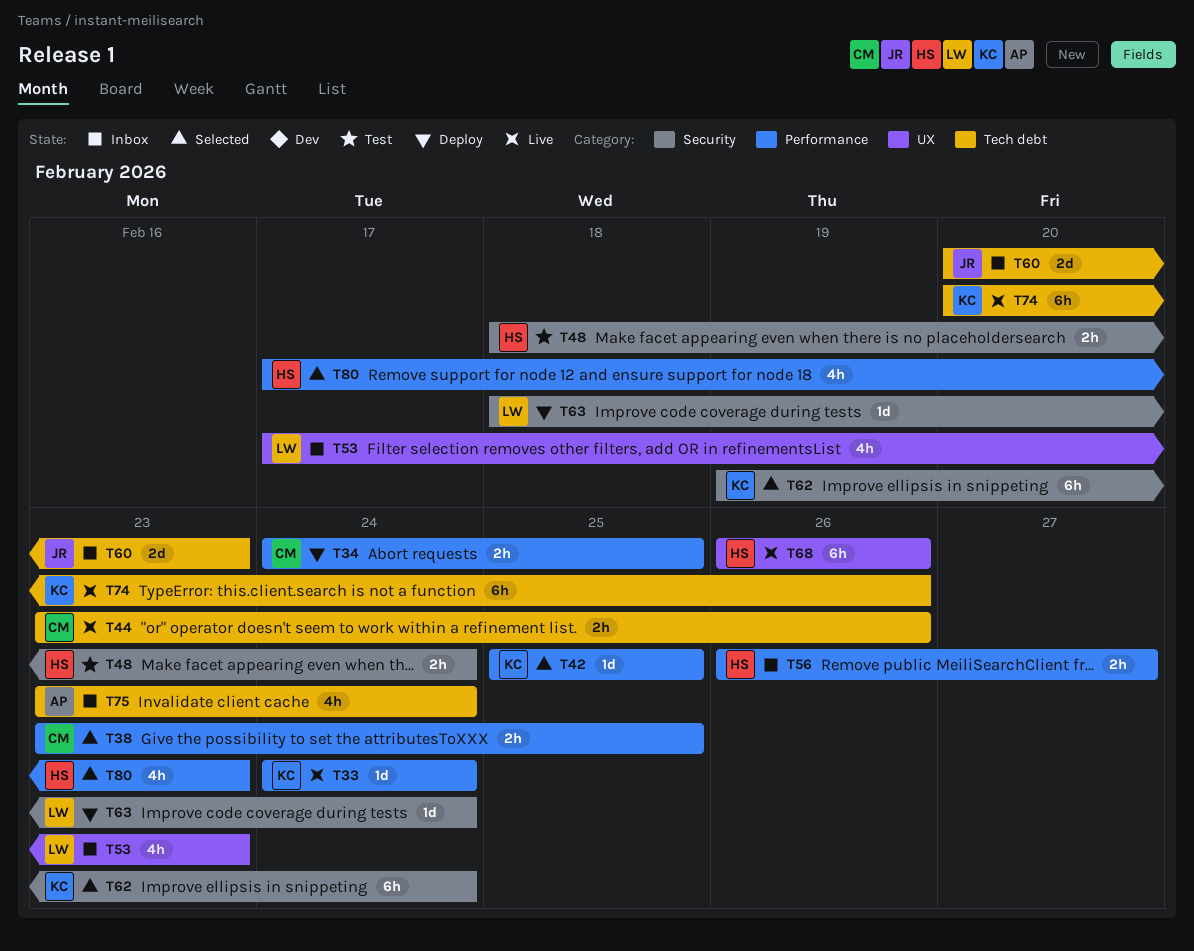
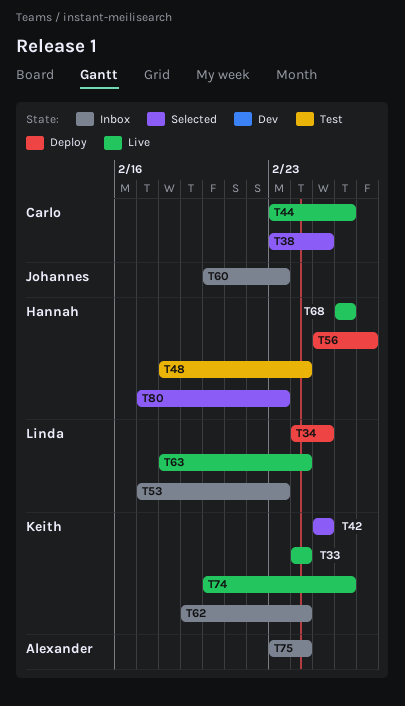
T34, owner: Carlo -> Linda
T56, status: Inbox -> Deploy
T56, start: Feb 26 -> Feb 25
T62, status: Selected -> Inbox
T63, status: Deploy -> Live

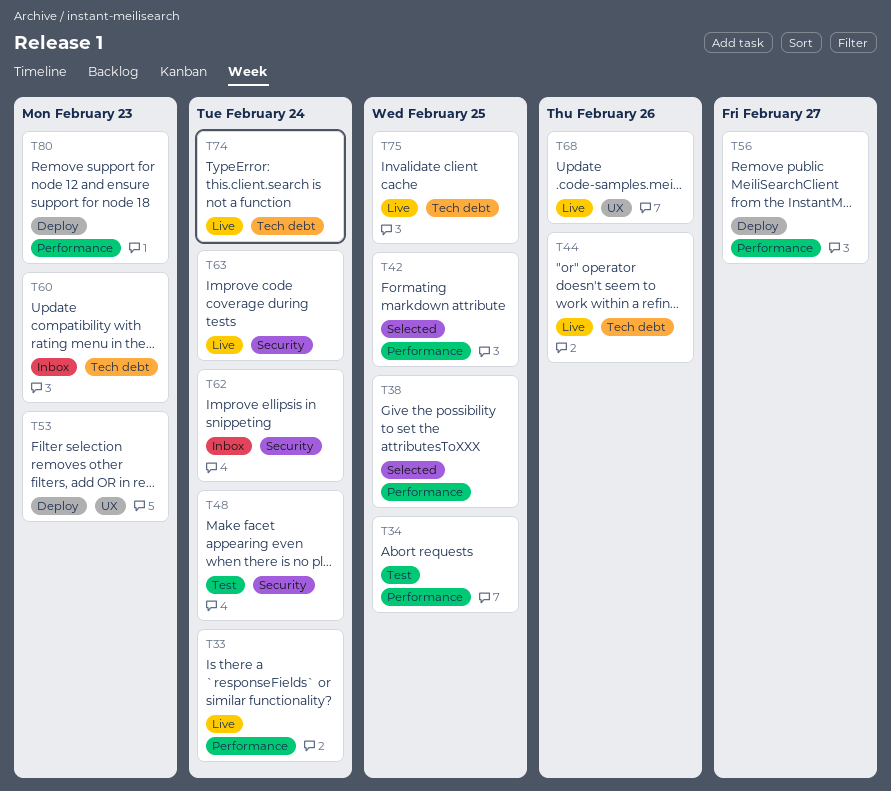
T34, status: Deploy -> Test
T53, status: Inbox -> Deploy
T74, due: Feb 26 -> Feb 24
T75, status: Inbox -> Live
T75, due: Feb 24 -> Feb 25
T80, status: Selected -> Deploy

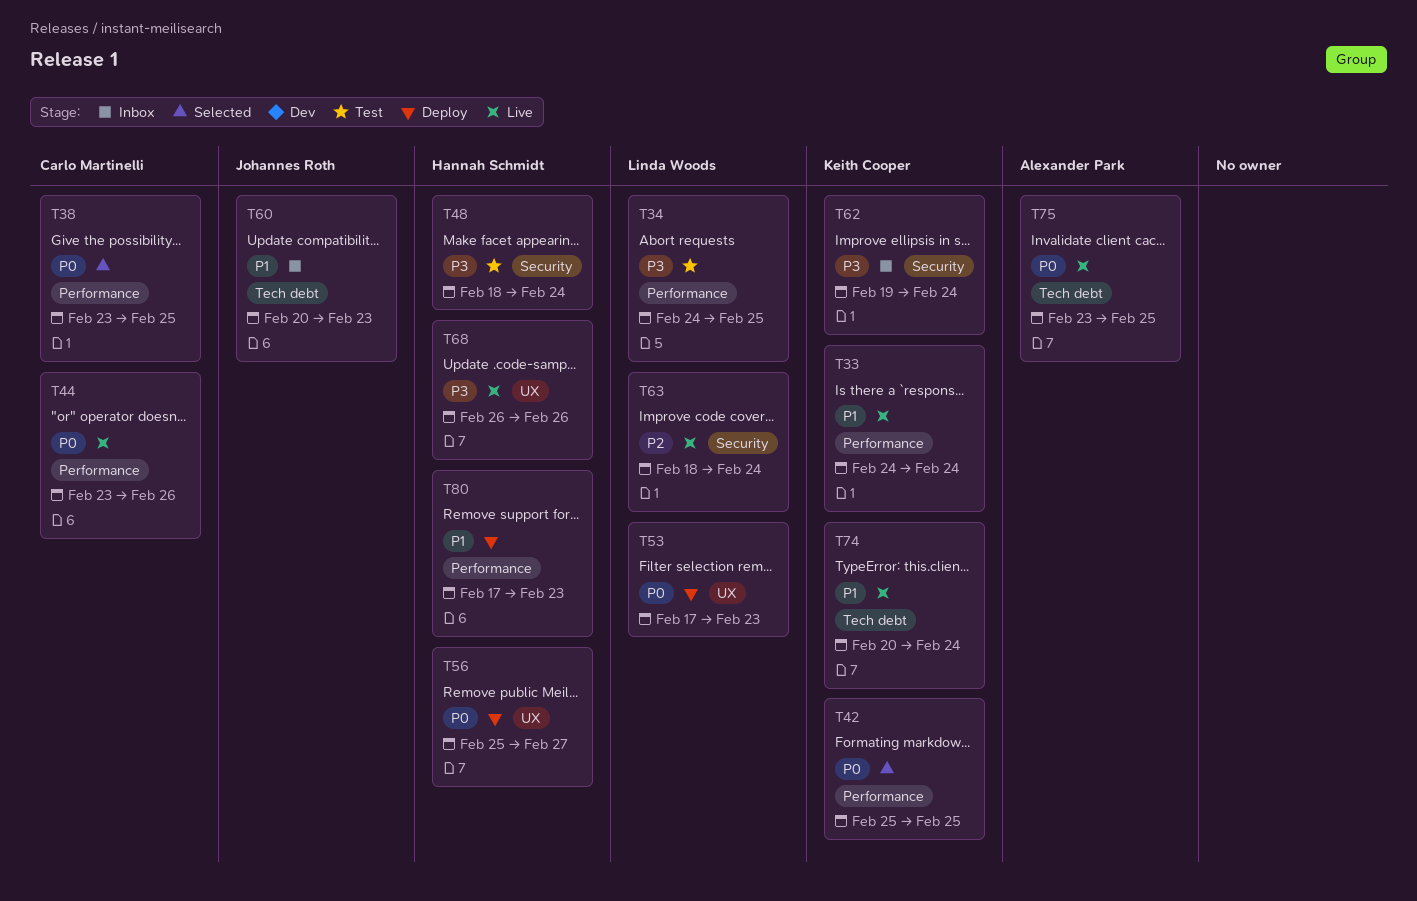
T44, label: Tech debt -> Performance
T56, label: Performance -> UX

